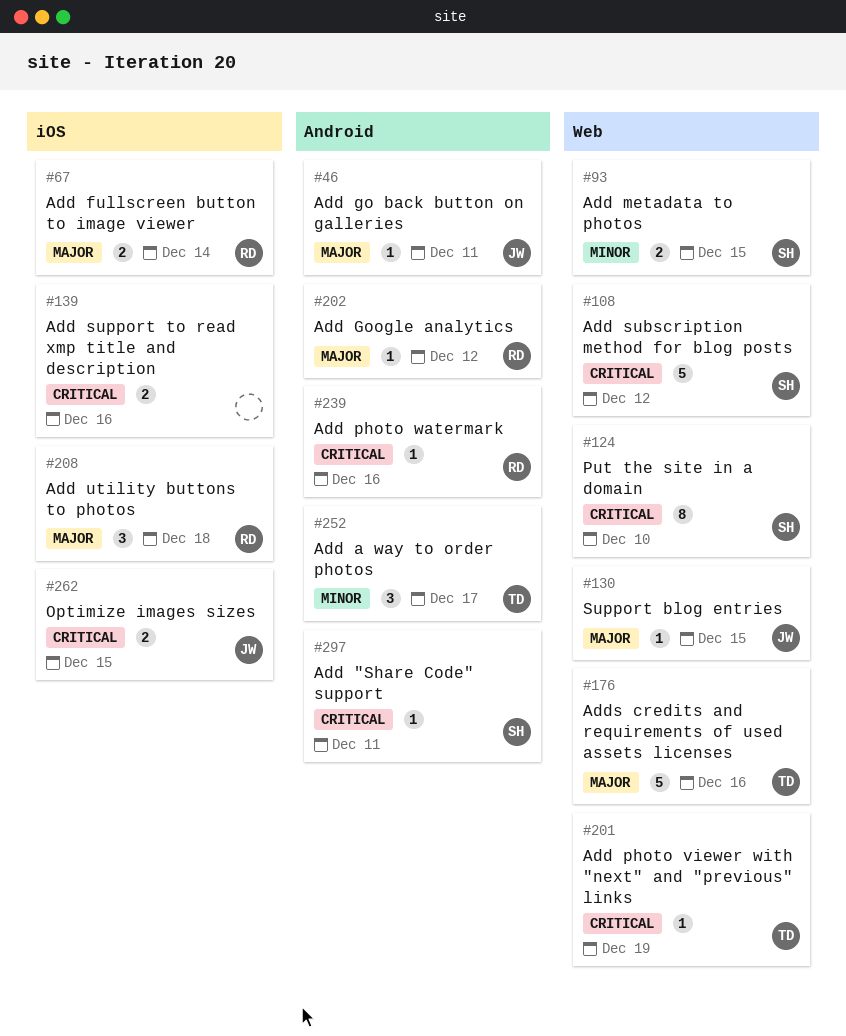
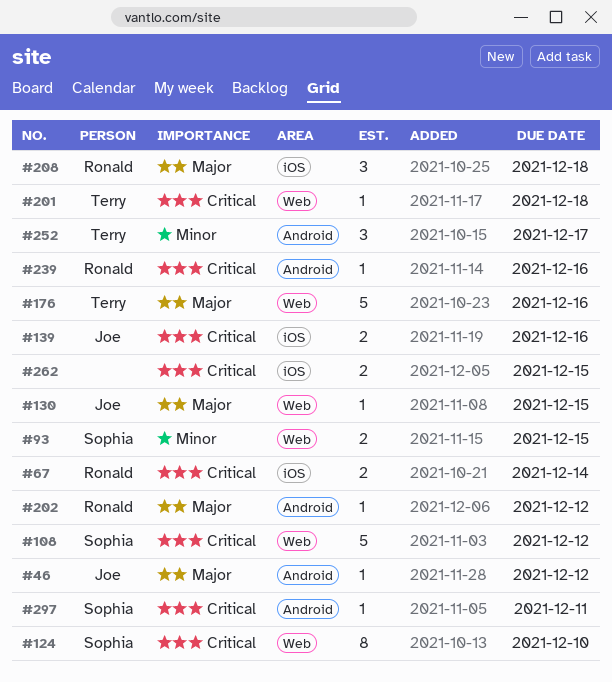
#46, due: Dec 11 -> Dec 12
#67, priority: Major -> Critical
#139, owner: none -> Joe
#201, due: Dec 19 -> Dec 18
#262, owner: Joe -> none

